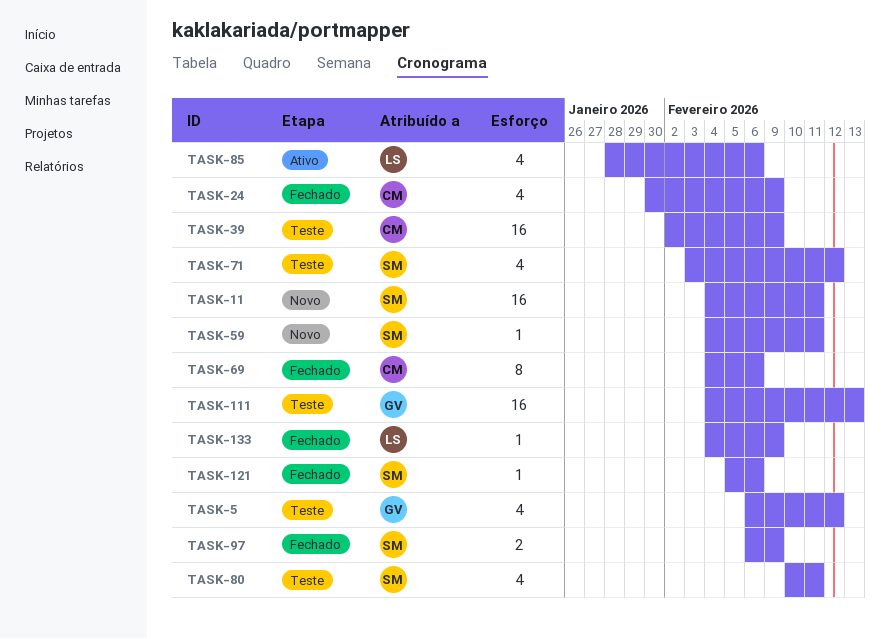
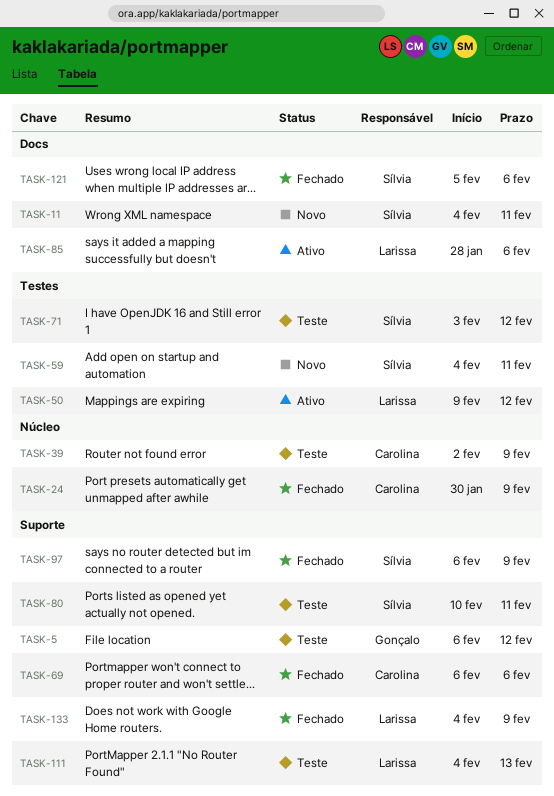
TASK-50: none -> present
TASK-69, start: Feb 4 -> Feb 6
TASK-111, owner: Gonçalo -> Larissa

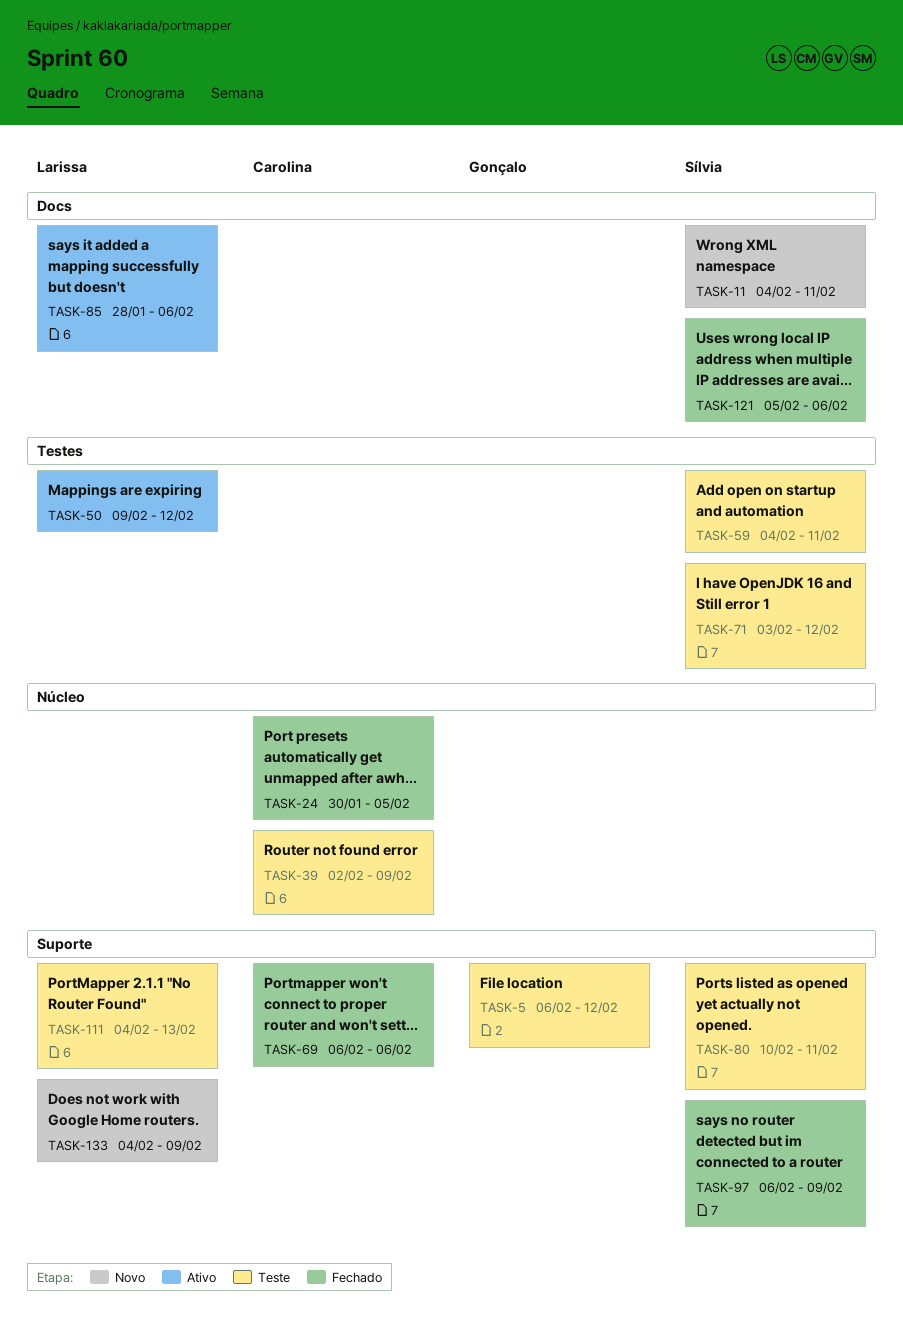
TASK-24, due: Feb 9 -> Feb 5
TASK-59, status: Novo -> Teste
TASK-133, status: Fechado -> Novo

